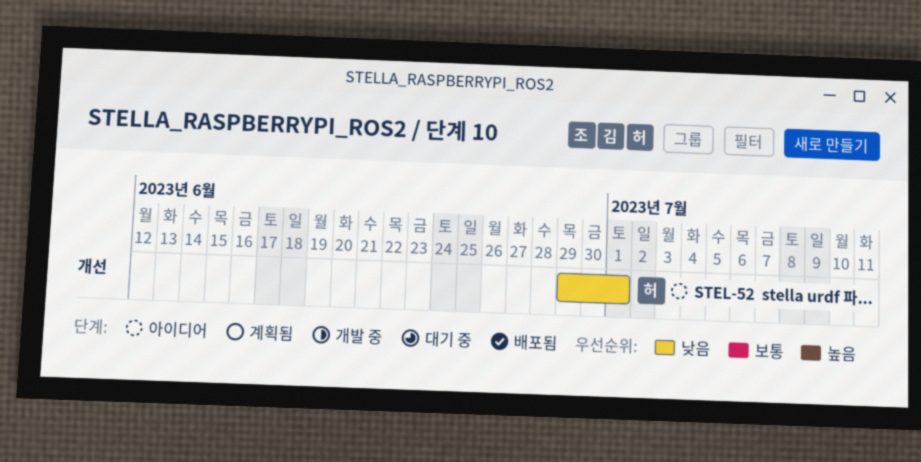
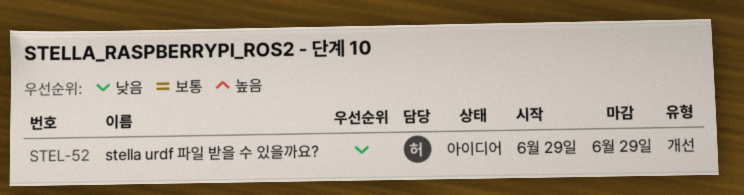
STEL-52, due: Jul 1 -> Jun 29

